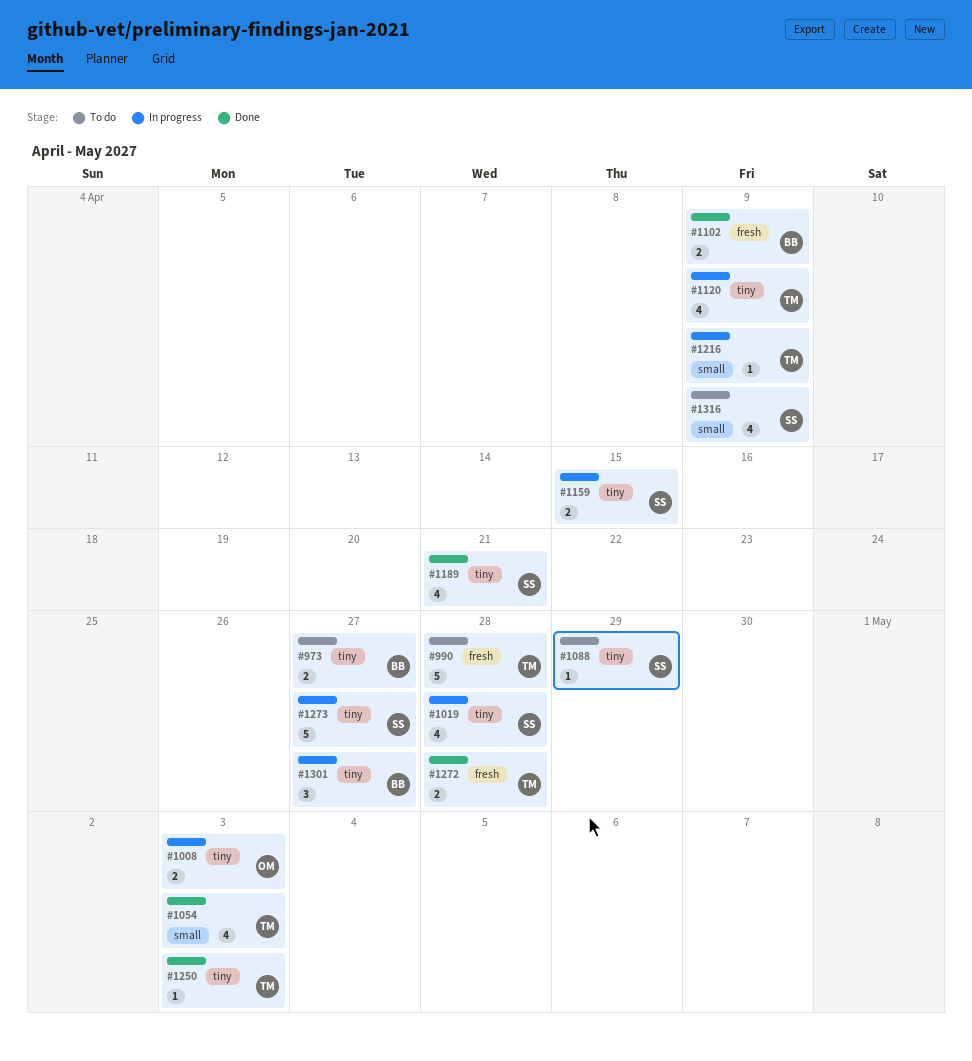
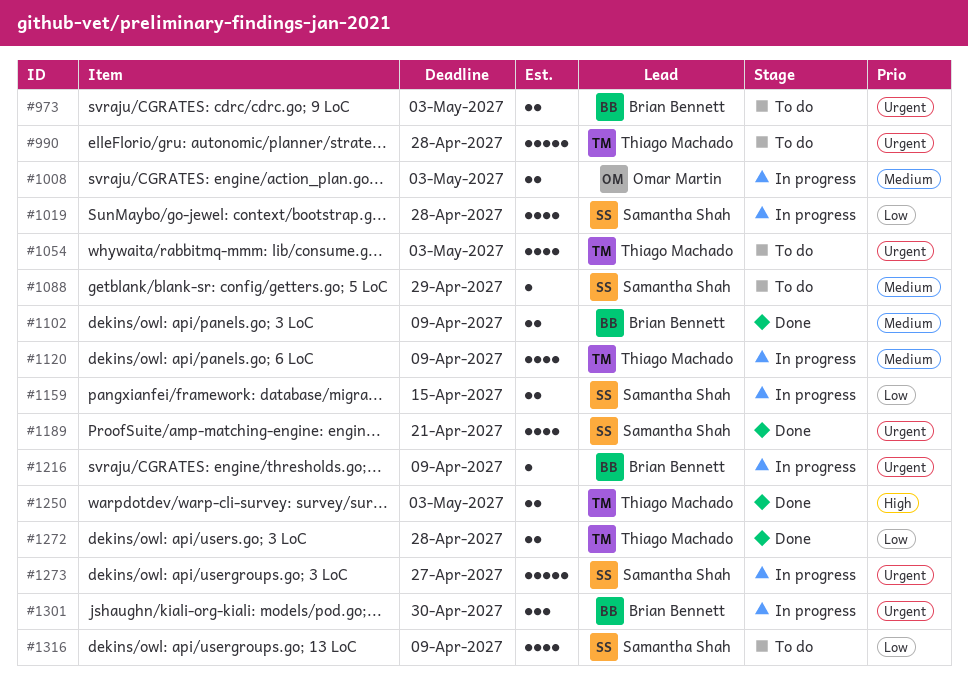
#973, due: Apr 27 -> May 3
#1054, status: Done -> To do
#1216, owner: Thiago Machado -> Brian Bennett
#1250, estimate: 1 -> 2
#1301, due: Apr 27 -> Apr 30

